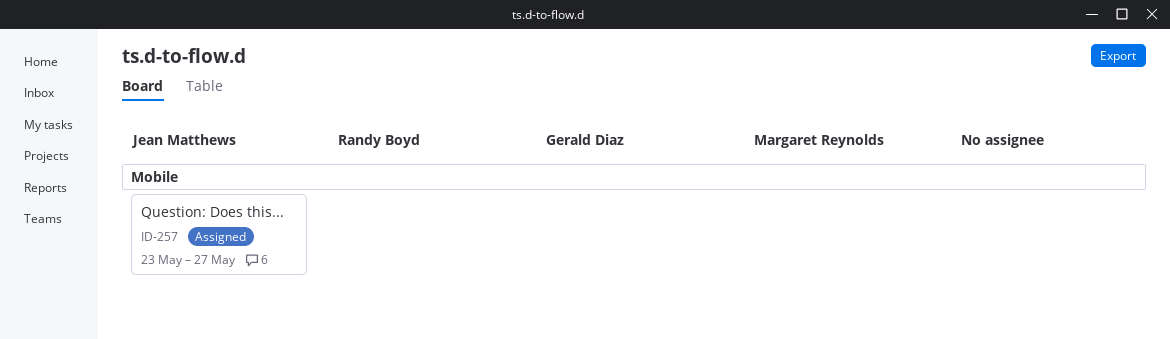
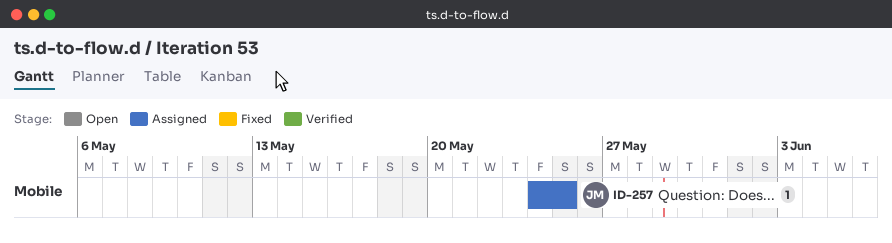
ID-257, start: May 23 -> May 24
ID-257, due: May 27 -> May 25

